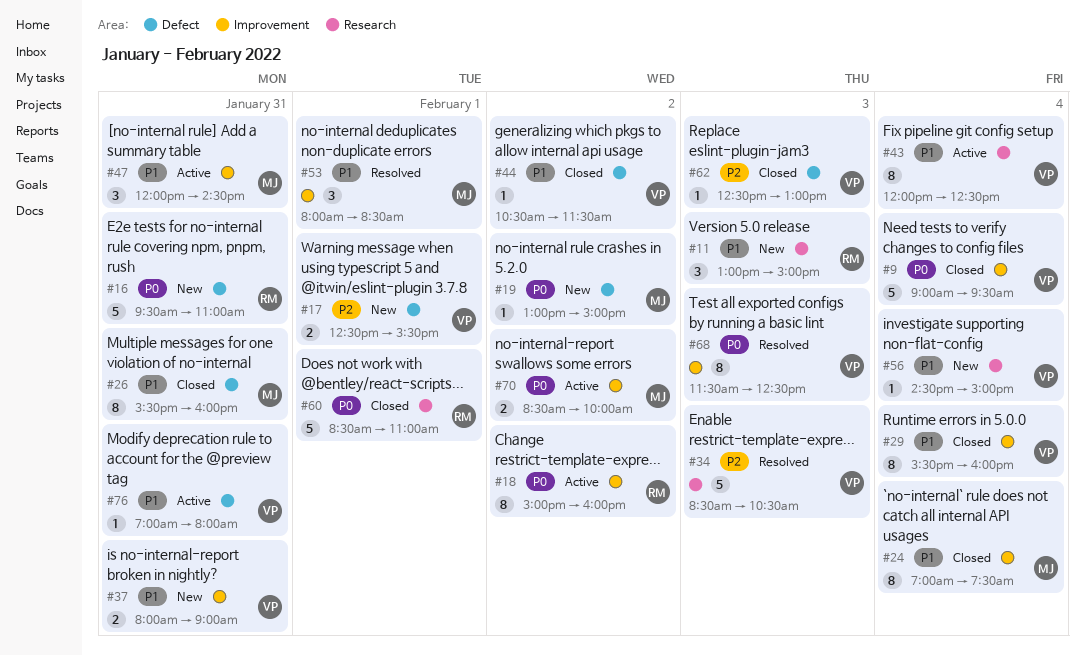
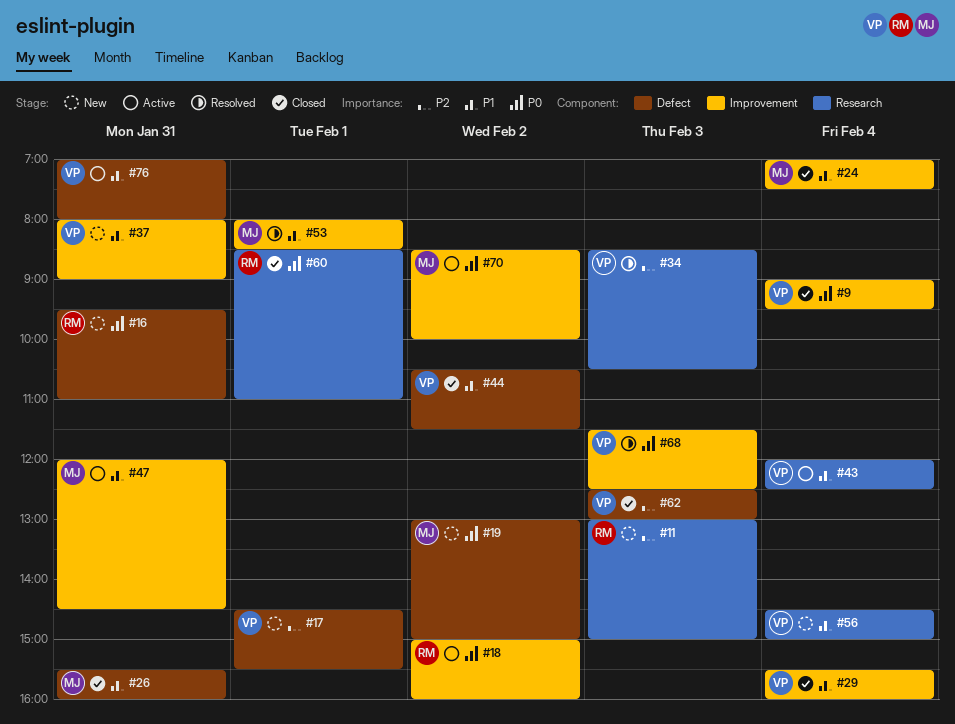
#11, priority: P1 -> P2
#17, begins: 12:30 -> 14:30

